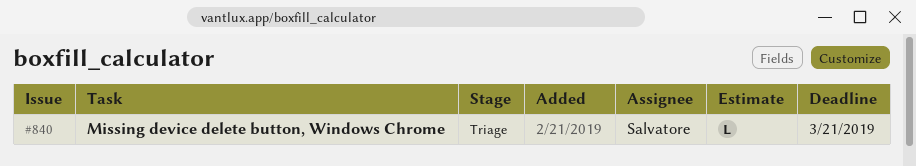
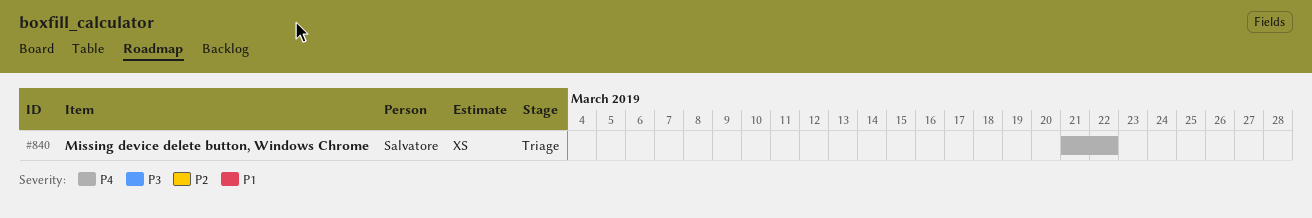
#840, estimate: L -> XS
#840, due: Mar 21 -> Mar 22

